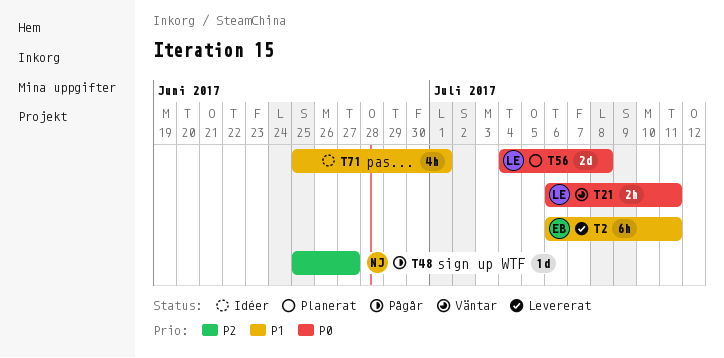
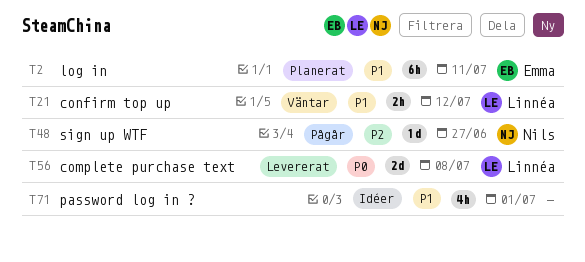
T2, status: Levererat -> Planerat
T21, priority: P0 -> P1
T21, due: Jul 11 -> Jul 12
T56, status: Planerat -> Levererat

